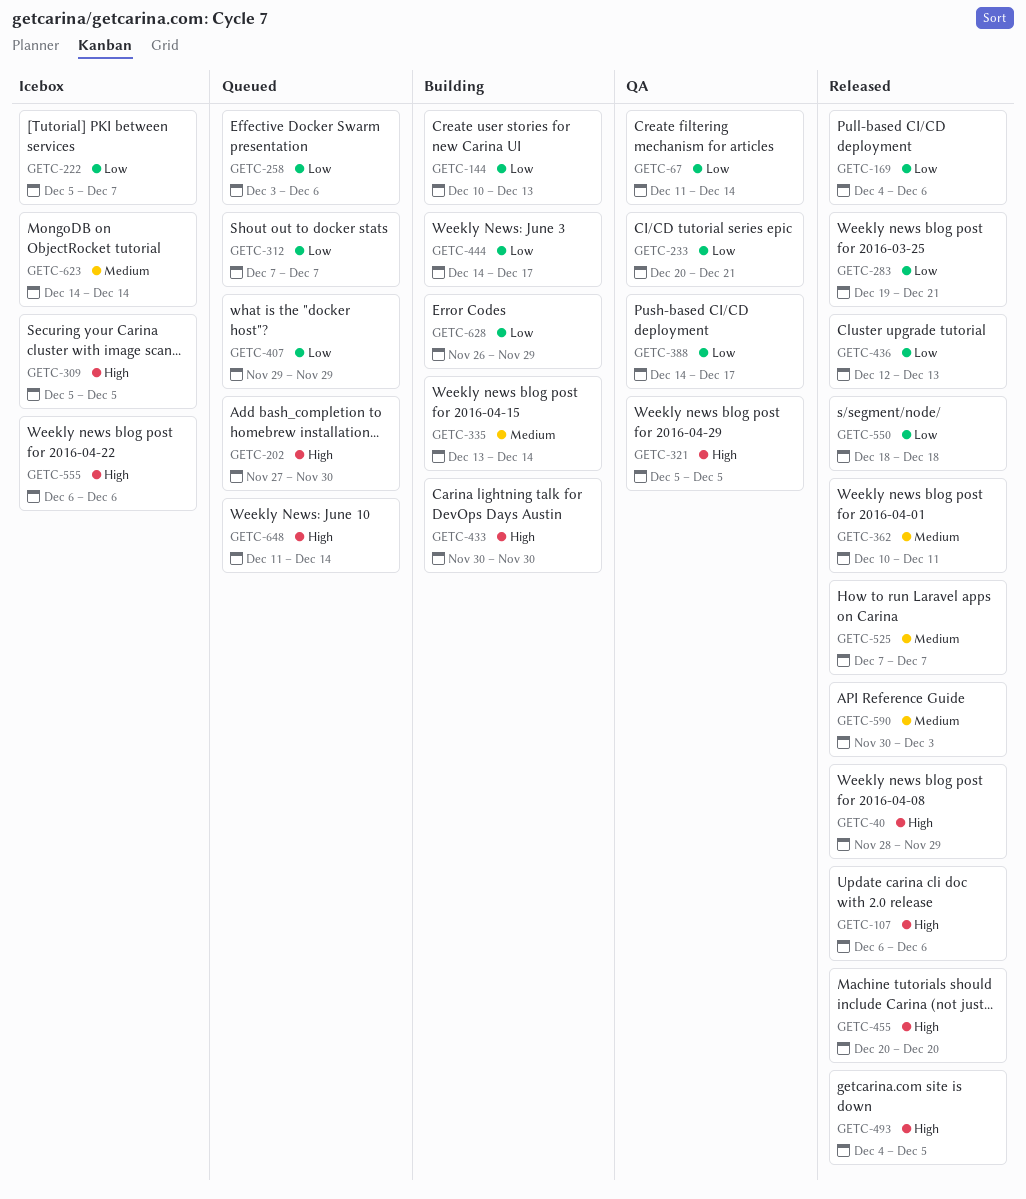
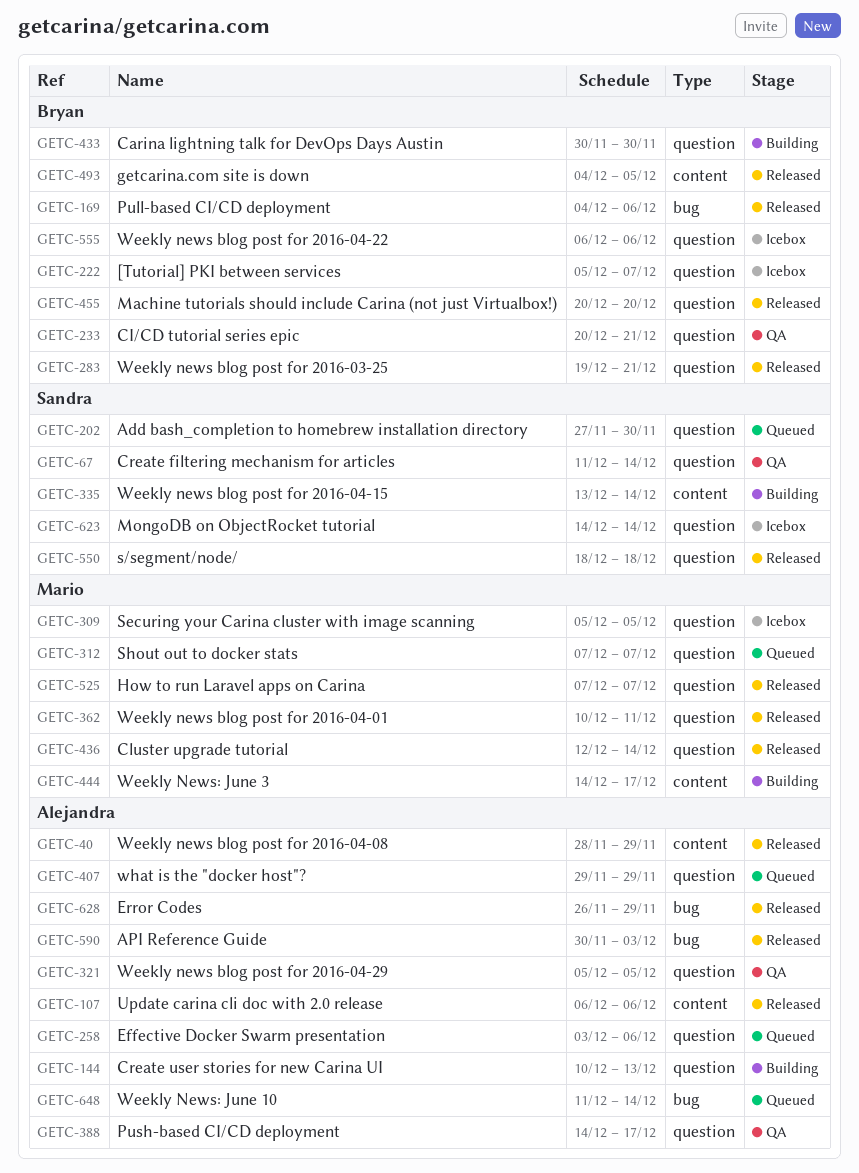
GETC-436, due: Dec 13 -> Dec 14
GETC-628, status: Building -> Released

